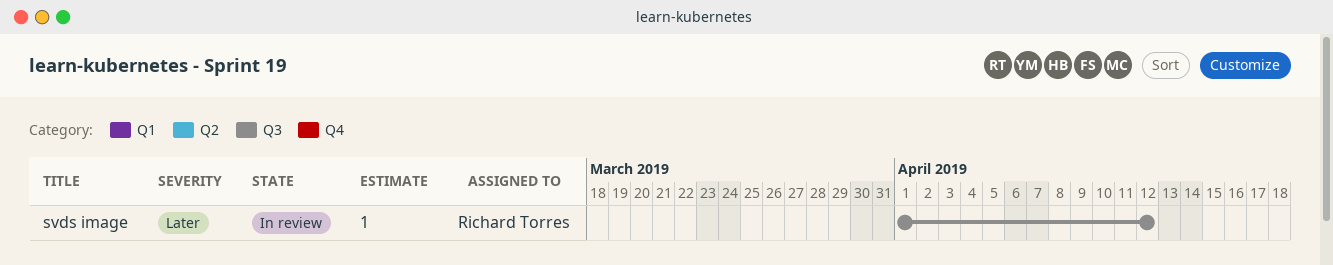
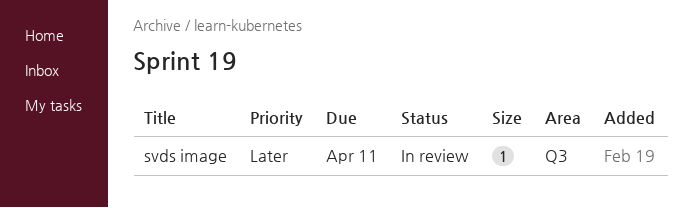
svds image, due: Apr 12 -> Apr 11

